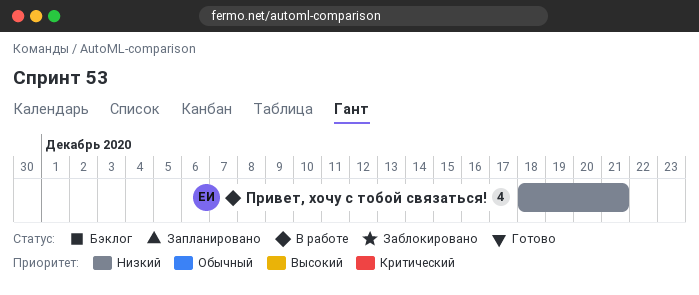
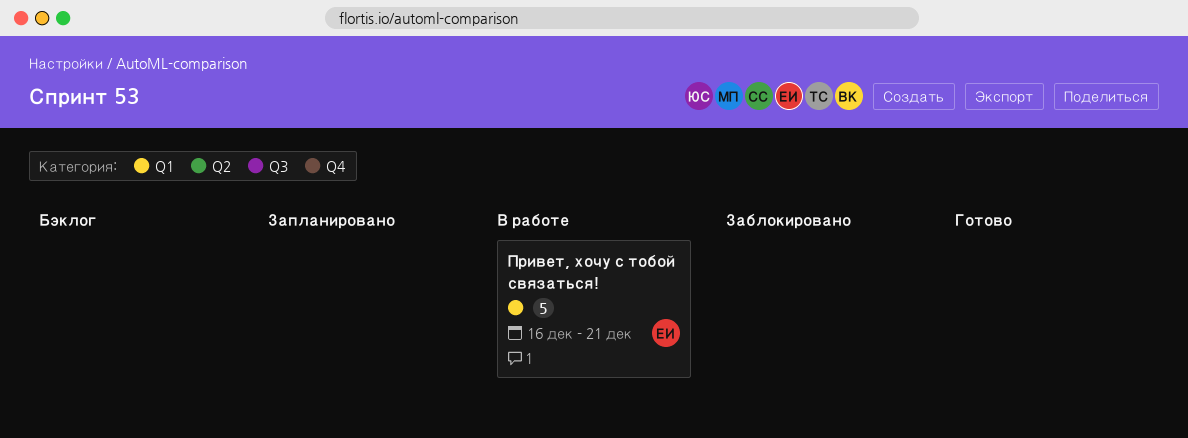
Привет, хочу с тобой связаться!, estimate: 4 -> 5
Привет, хочу с тобой связаться!, start: Dec 18 -> Dec 16

